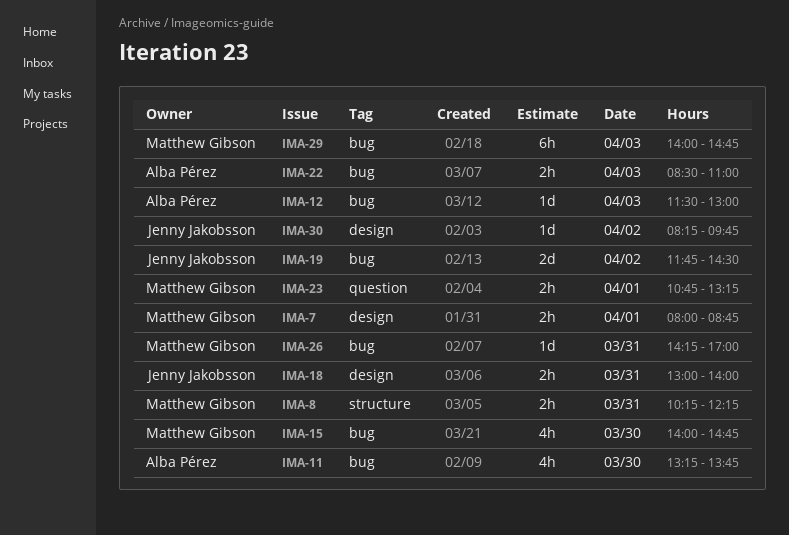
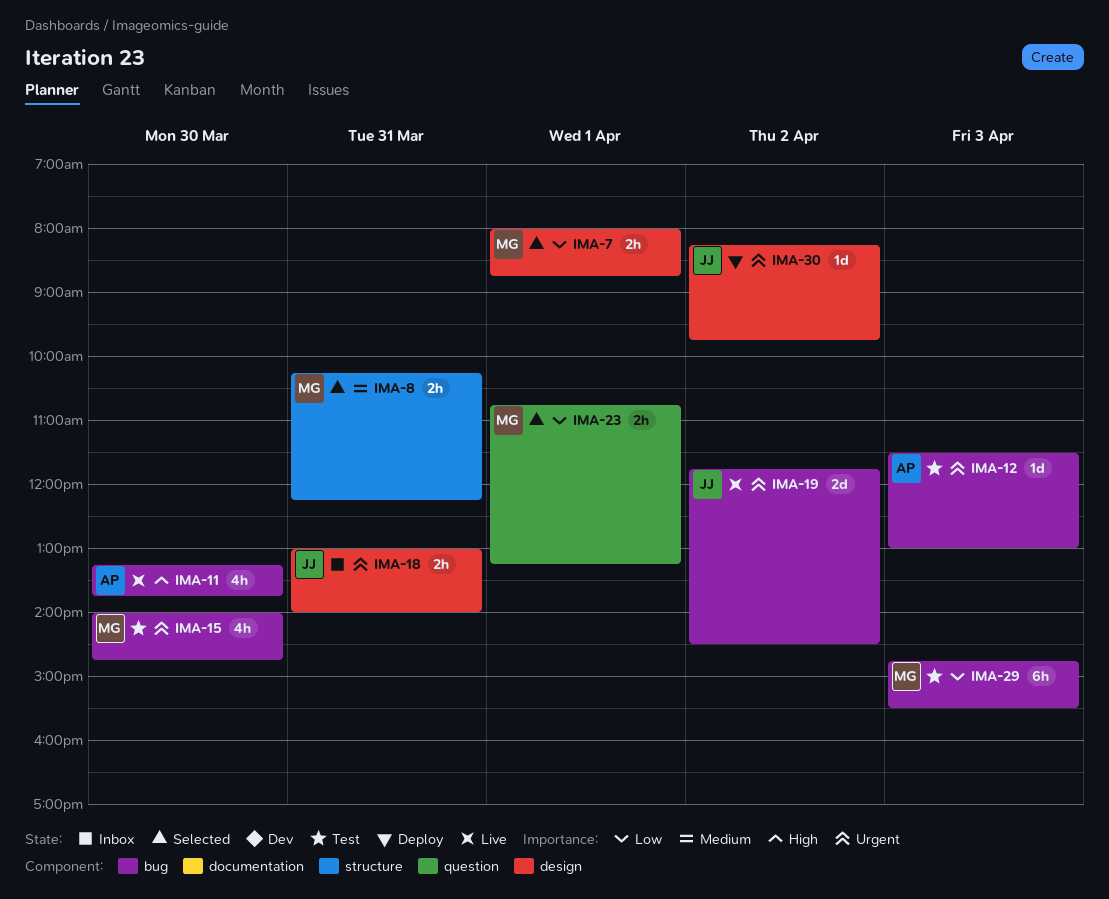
IMA-22: present -> none
IMA-26: present -> none
IMA-29, begins: 14:00 -> 14:45
IMA-29, ends: 14:45 -> 15:30

